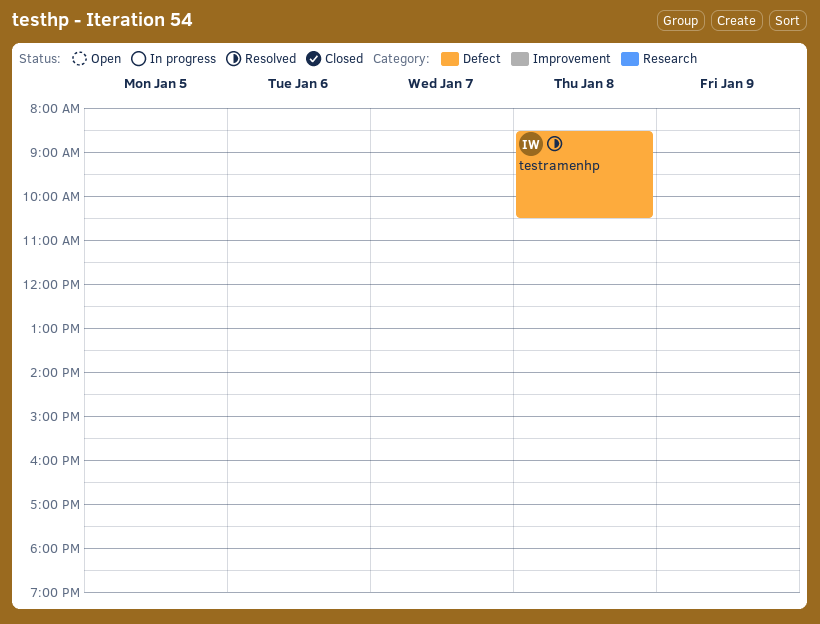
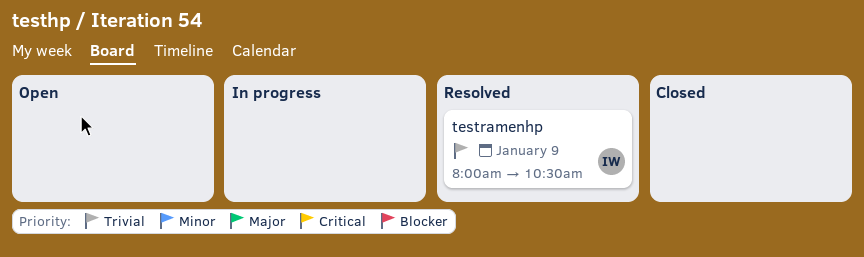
testramenhp, day: Jan 8 -> Jan 9
testramenhp, begins: 08:30 -> 08:00

